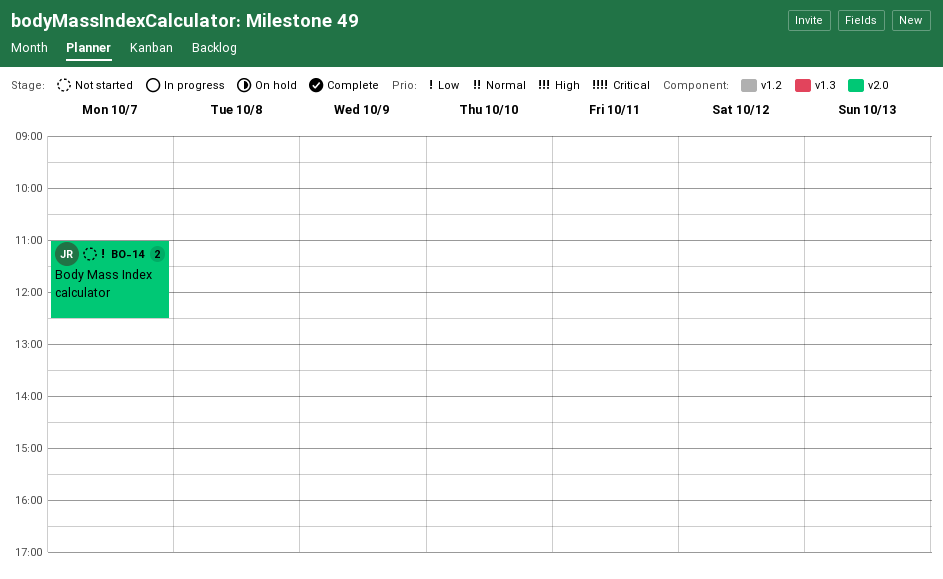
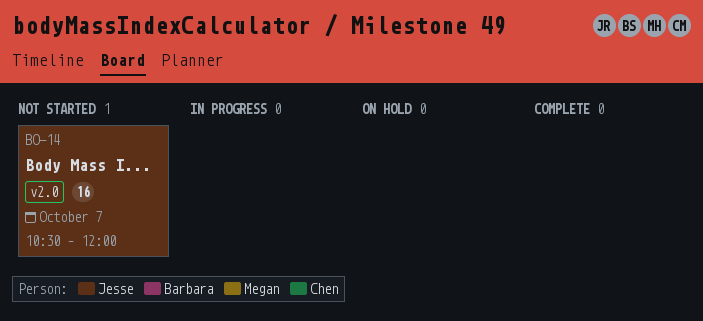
BO-14, estimate: 2 -> 16
BO-14, begins: 11:00 -> 10:30
BO-14, ends: 12:30 -> 12:00

